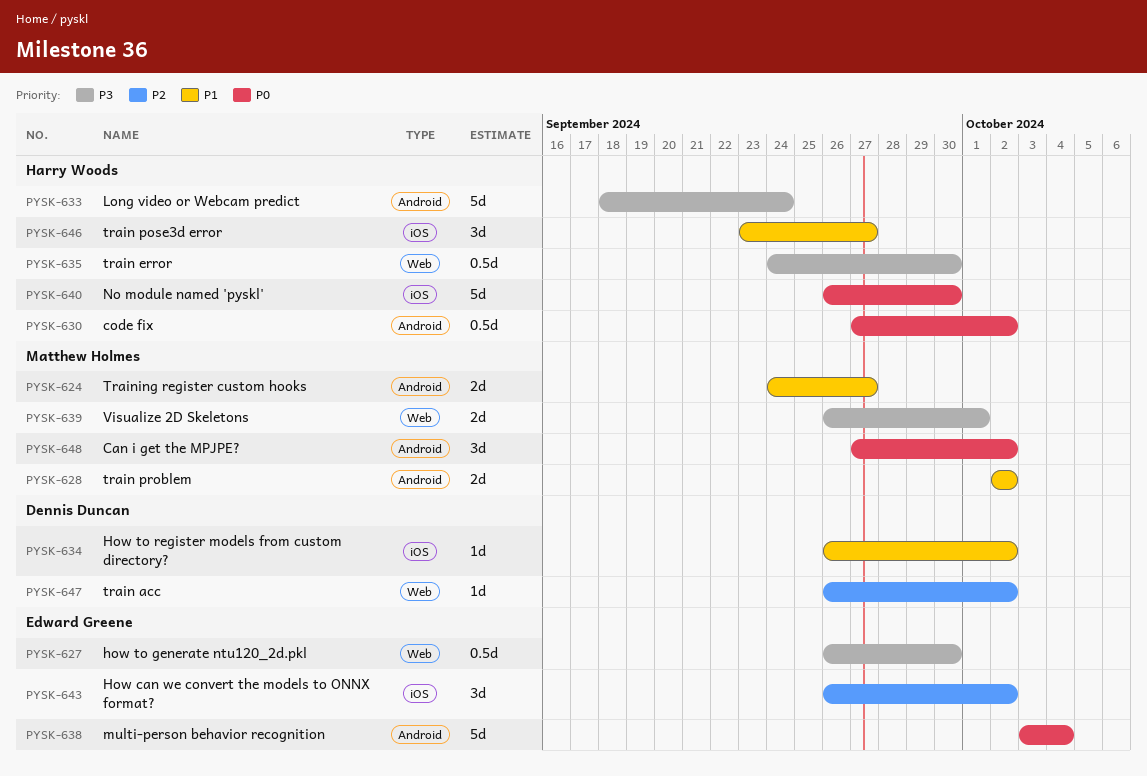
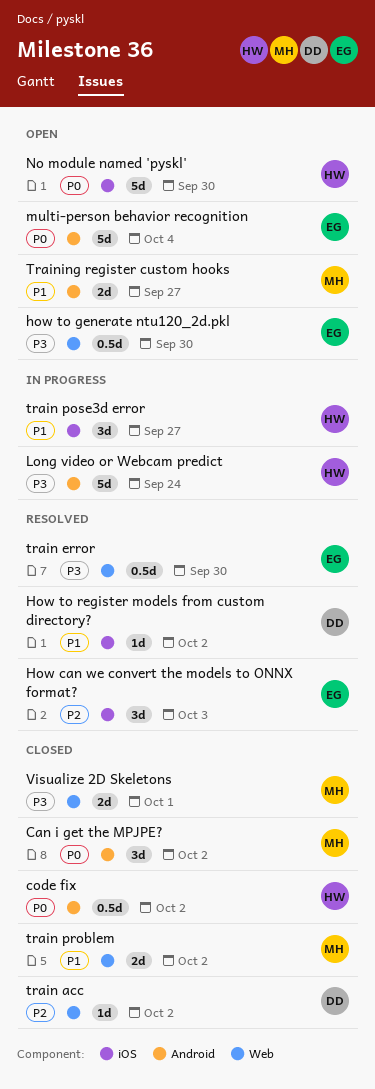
How can we convert the models to ONNX format?, due: Oct 2 -> Oct 3
train error, owner: Harry Woods -> Edward Greene
train problem, label: Android -> Web

